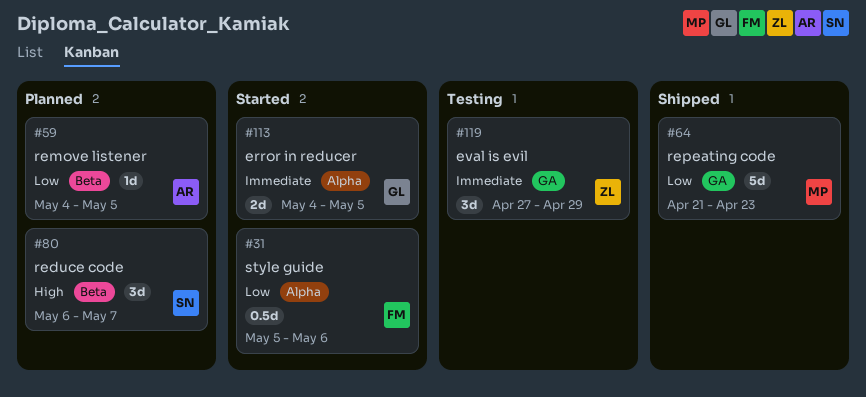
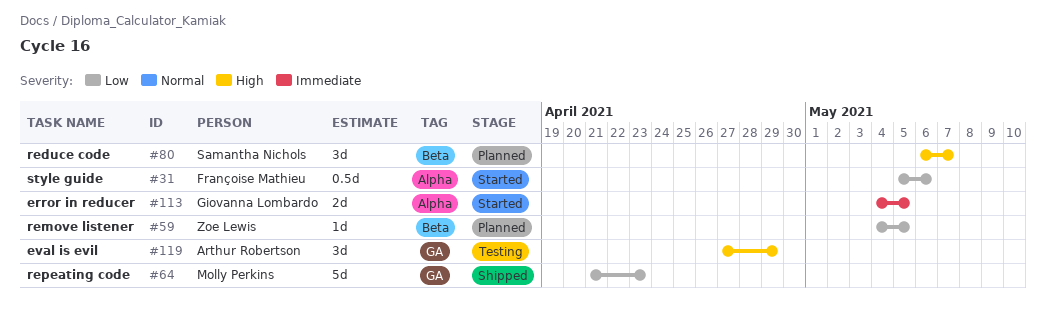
#59, owner: Arthur Robertson -> Zoe Lewis
#119, owner: Zoe Lewis -> Arthur Robertson
#119, priority: Immediate -> High

